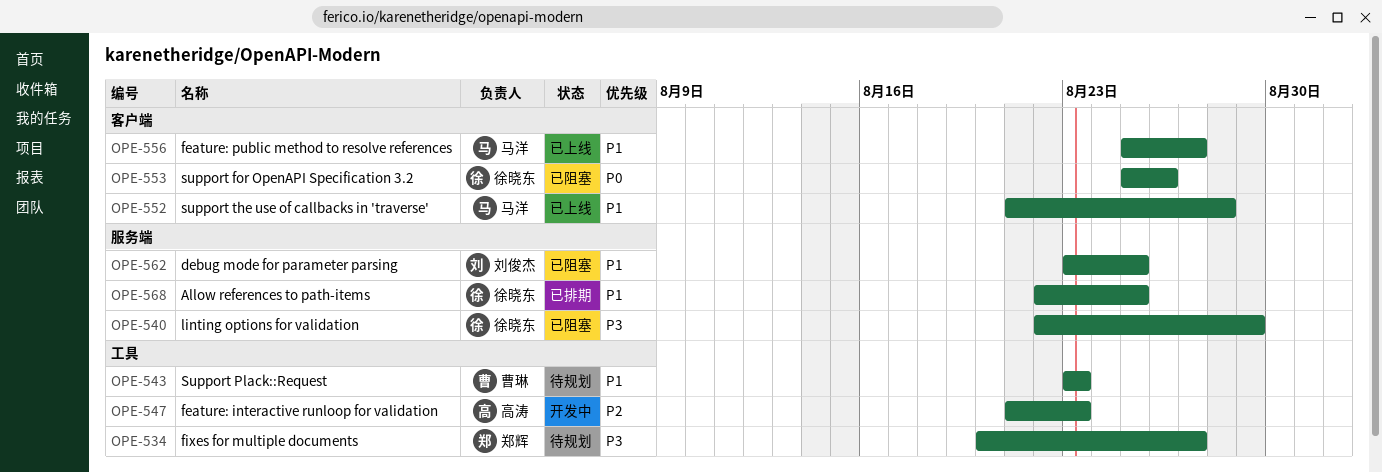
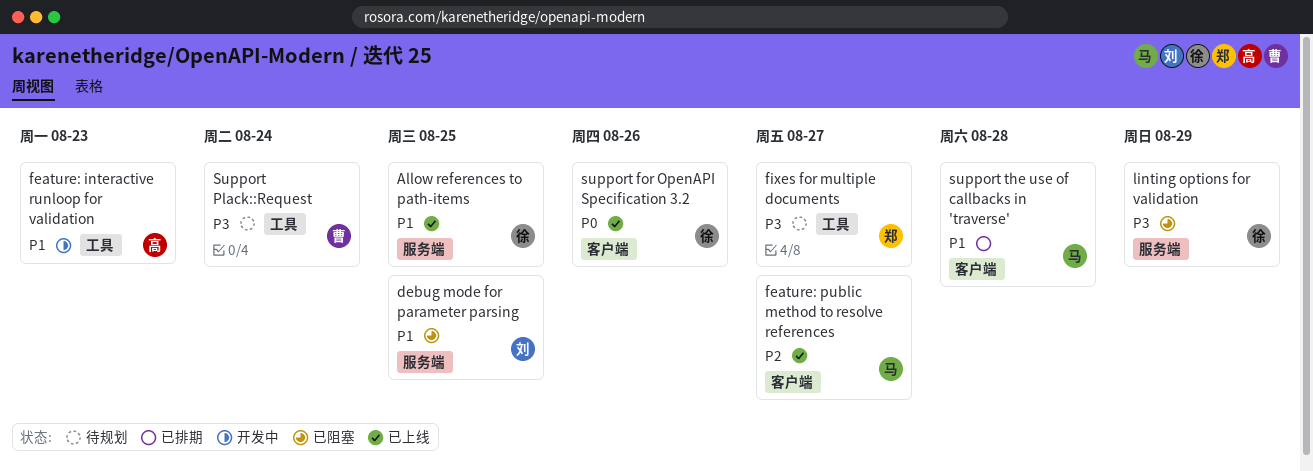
Allow references to path-items, status: 已排期 -> 已上线
feature: interactive runloop for validation, priority: P2 -> P1
feature: public method to resolve references, priority: P1 -> P2
support for OpenAPI Specification 3.2, status: 已阻塞 -> 已上线
Support Plack::Request, priority: P1 -> P3
Support Plack::Request, due: Aug 23 -> Aug 24
support the use of callbacks in 'traverse', status: 已上线 -> 已排期

